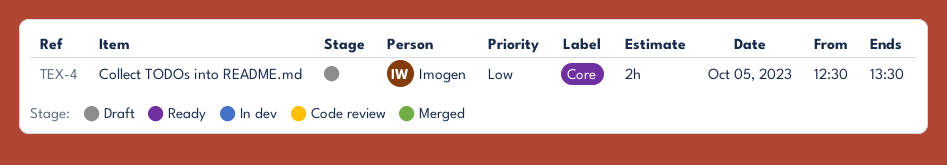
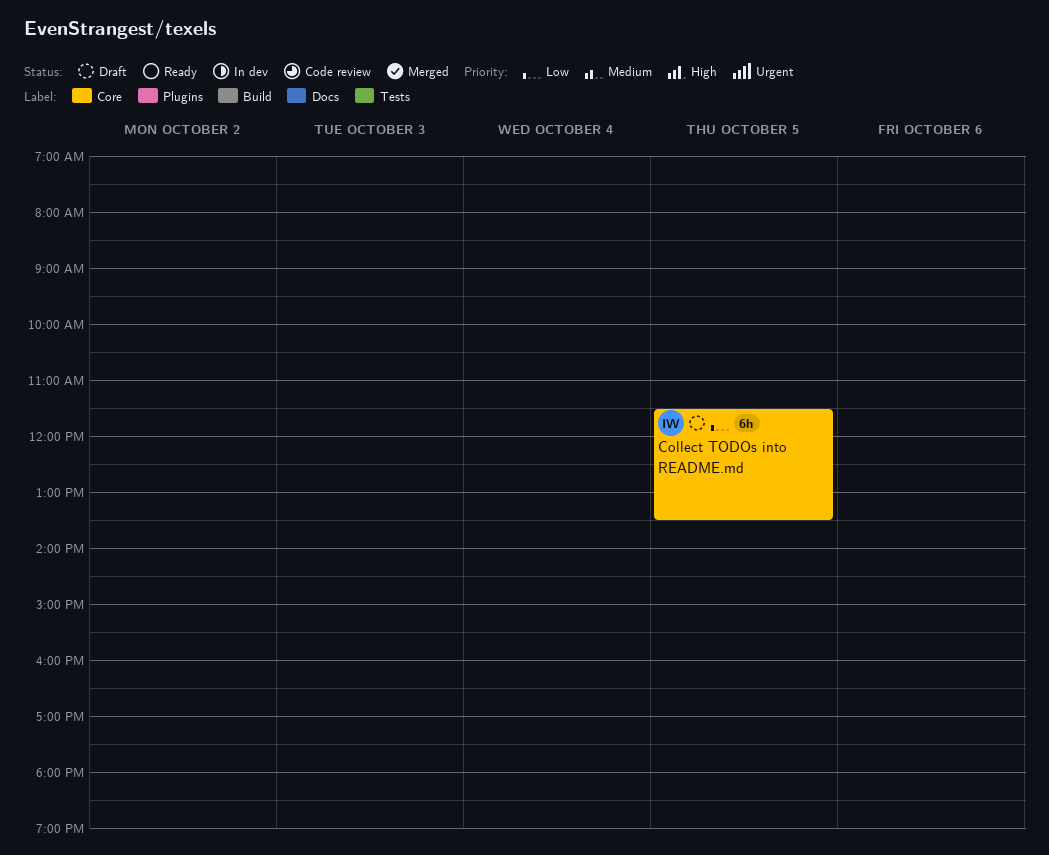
Collect TODOs into README.md, estimate: 2h -> 6h
Collect TODOs into README.md, begins: 12:30 -> 11:30

